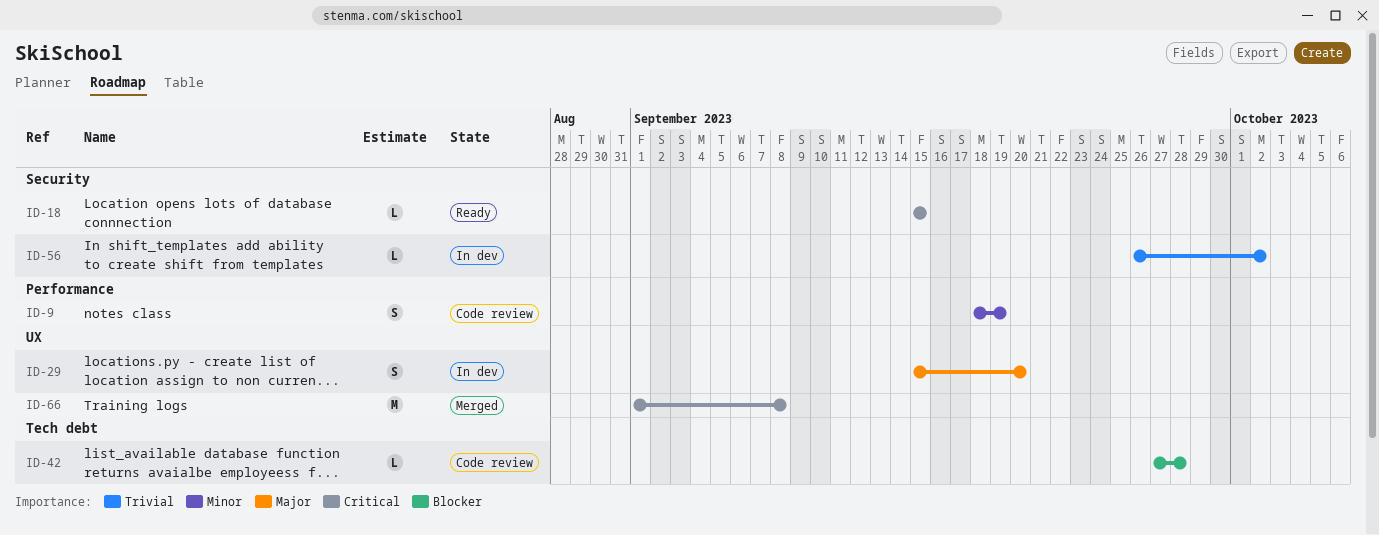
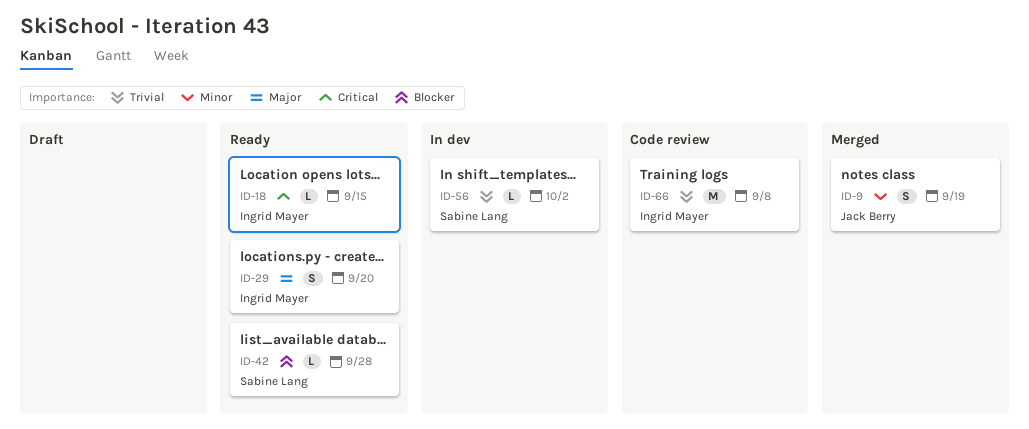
ID-9, status: Code review -> Merged
ID-29, status: In dev -> Ready
ID-42, status: Code review -> Ready
ID-66, status: Merged -> Code review
ID-66, priority: Critical -> Trivial

